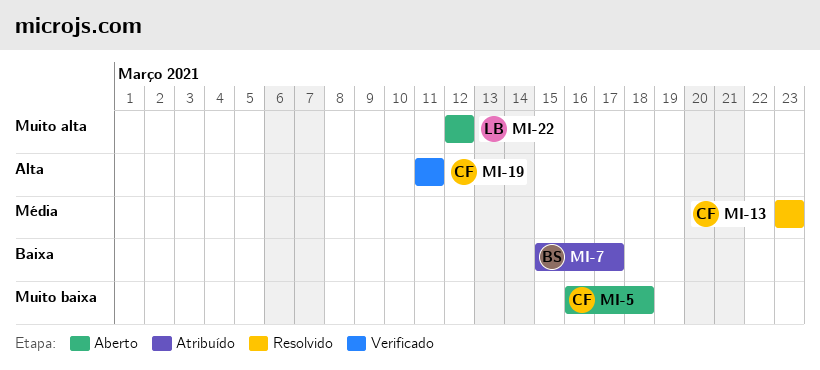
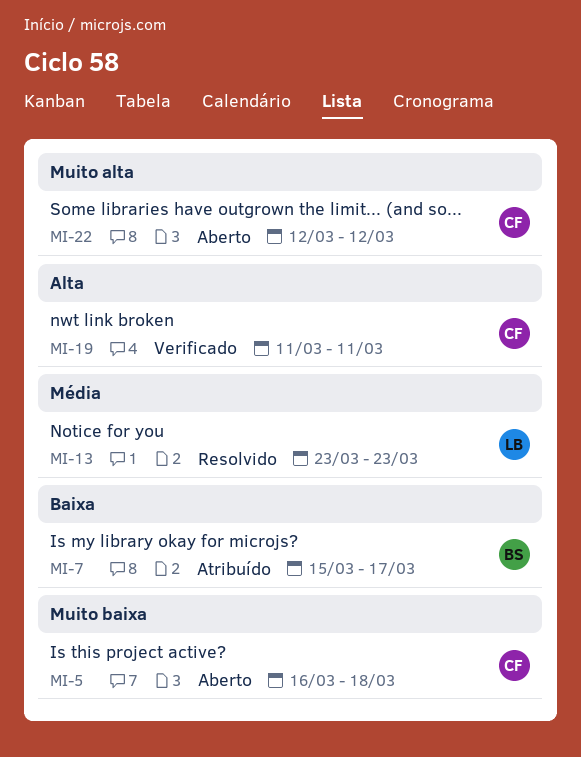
MI-13, owner: CF -> LB
MI-22, owner: LB -> CF

